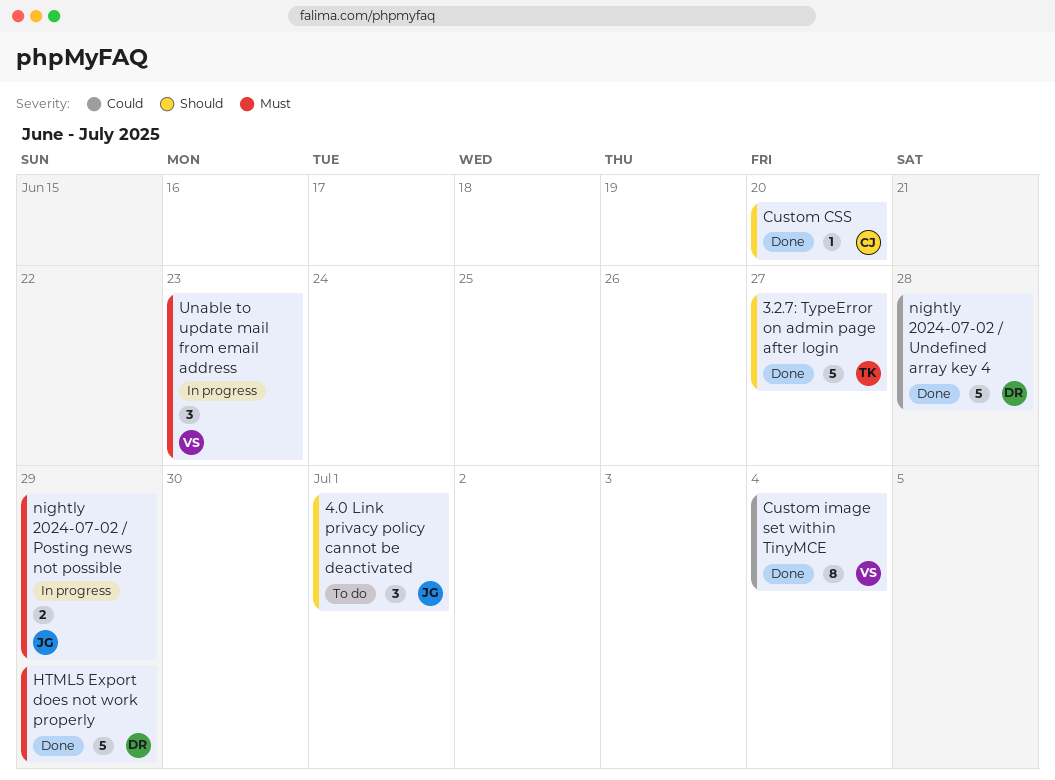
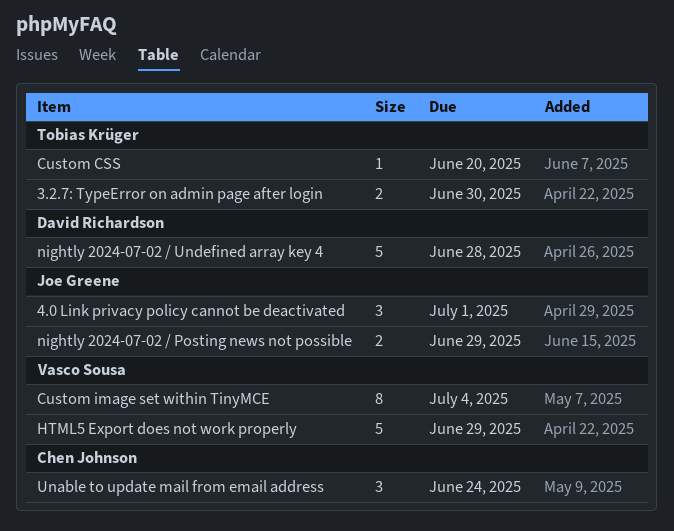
3.2.7: TypeError on admin page after login, estimate: 5 -> 2
3.2.7: TypeError on admin page after login, due: Jun 27 -> Jun 30
Custom CSS, owner: Chen Johnson -> Tobias Krüger
HTML5 Export does not work properly, owner: David Richardson -> Vasco Sousa
Unable to update mail from email address, owner: Vasco Sousa -> Chen Johnson
Unable to update mail from email address, due: Jun 23 -> Jun 24

